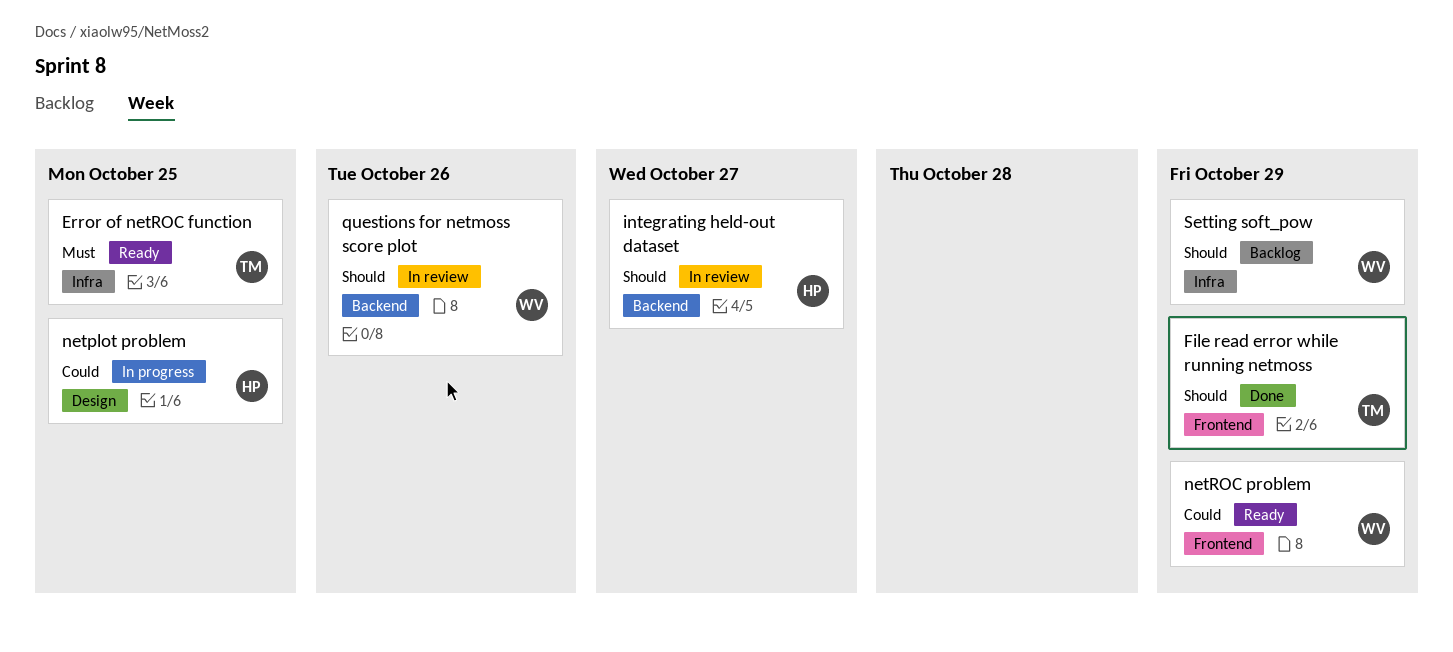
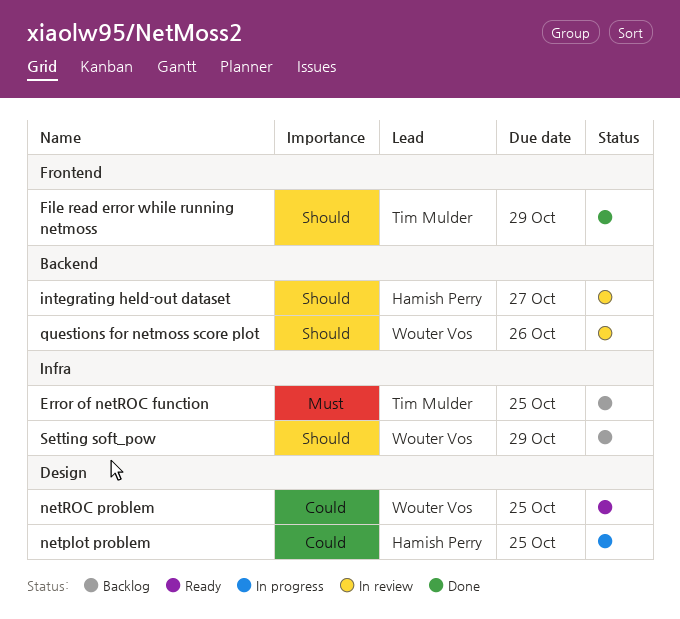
Error of netROC function, status: Ready -> Backlog
netROC problem, label: Frontend -> Design
netROC problem, due: Oct 29 -> Oct 25

